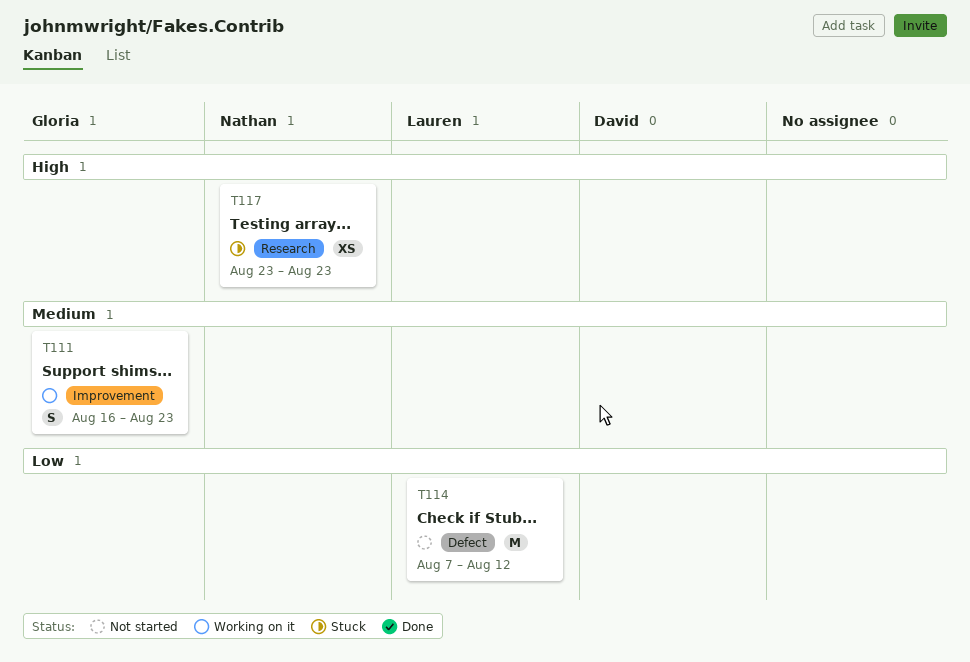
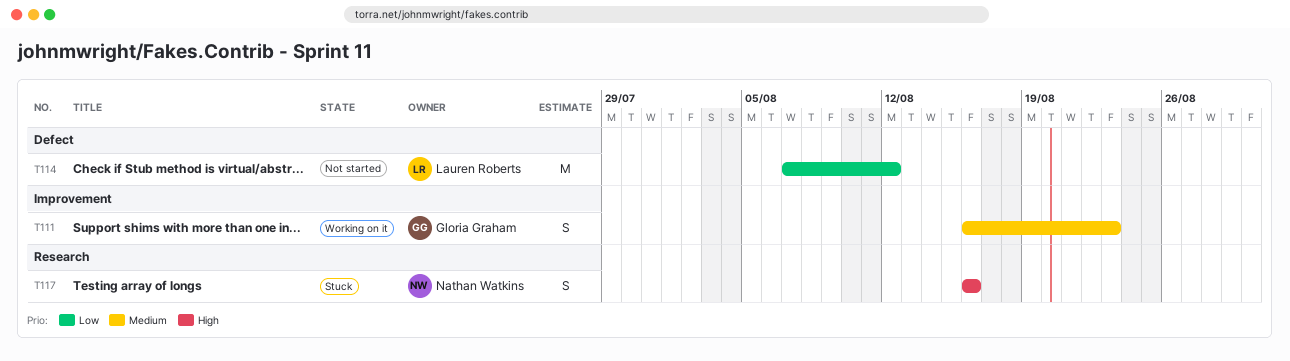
T117, estimate: XS -> S
T117, start: Aug 23 -> Aug 16
T117, due: Aug 23 -> Aug 16

